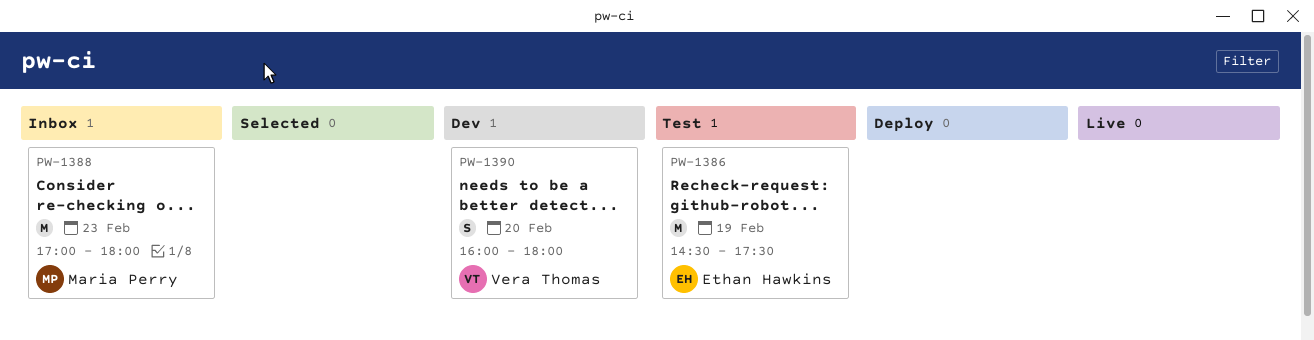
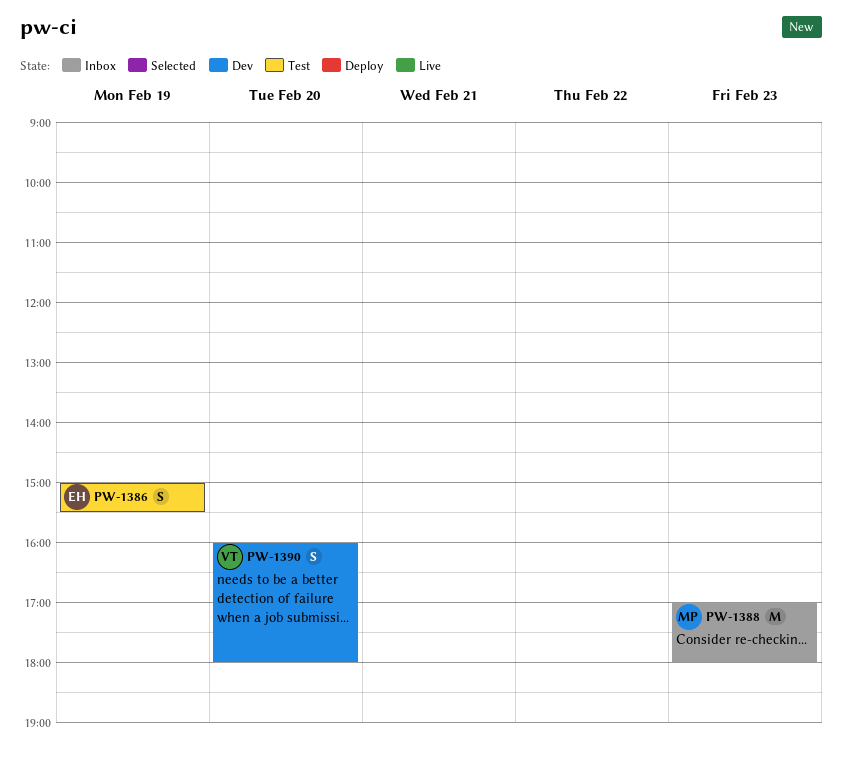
PW-1386, estimate: M -> S
PW-1386, begins: 14:30 -> 15:00
PW-1386, ends: 17:30 -> 15:30

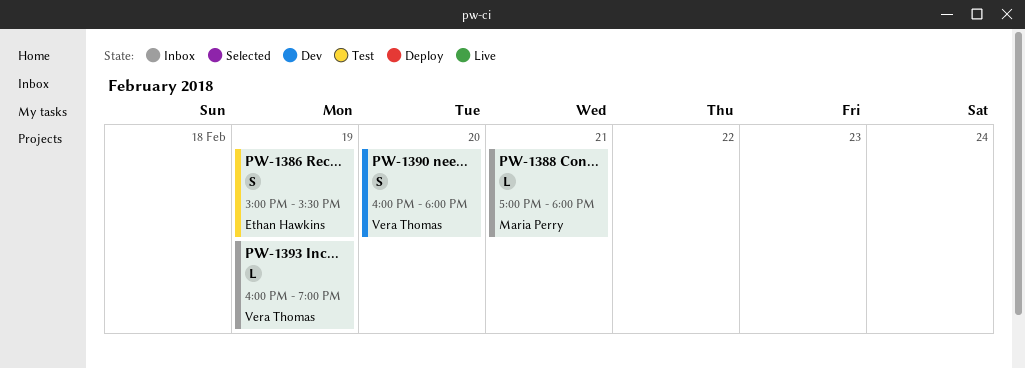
PW-1388, estimate: M -> L
PW-1388, day: Feb 23 -> Feb 21
PW-1393: none -> present

